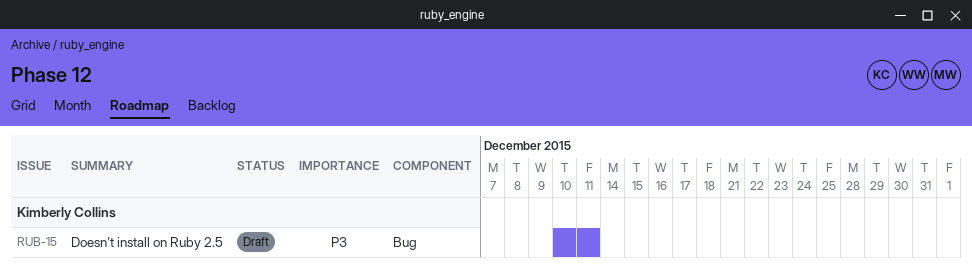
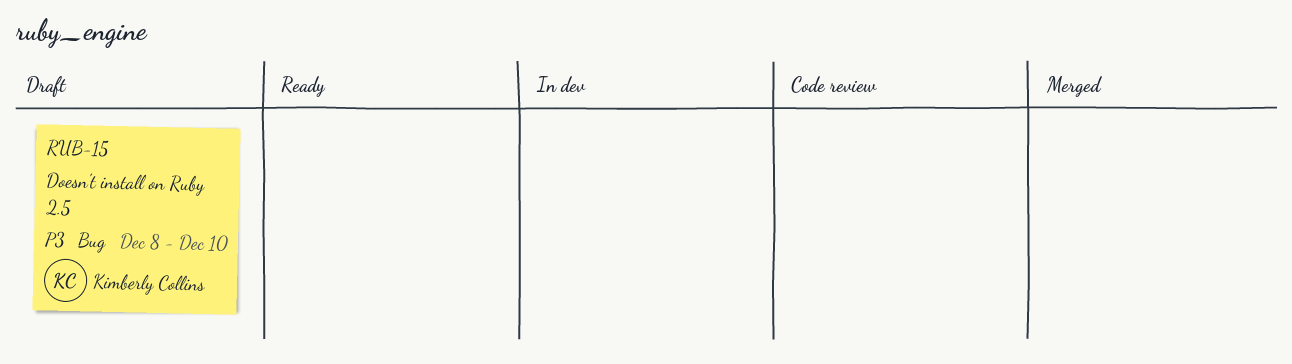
RUB-15, start: Dec 10 -> Dec 8
RUB-15, due: Dec 11 -> Dec 10

